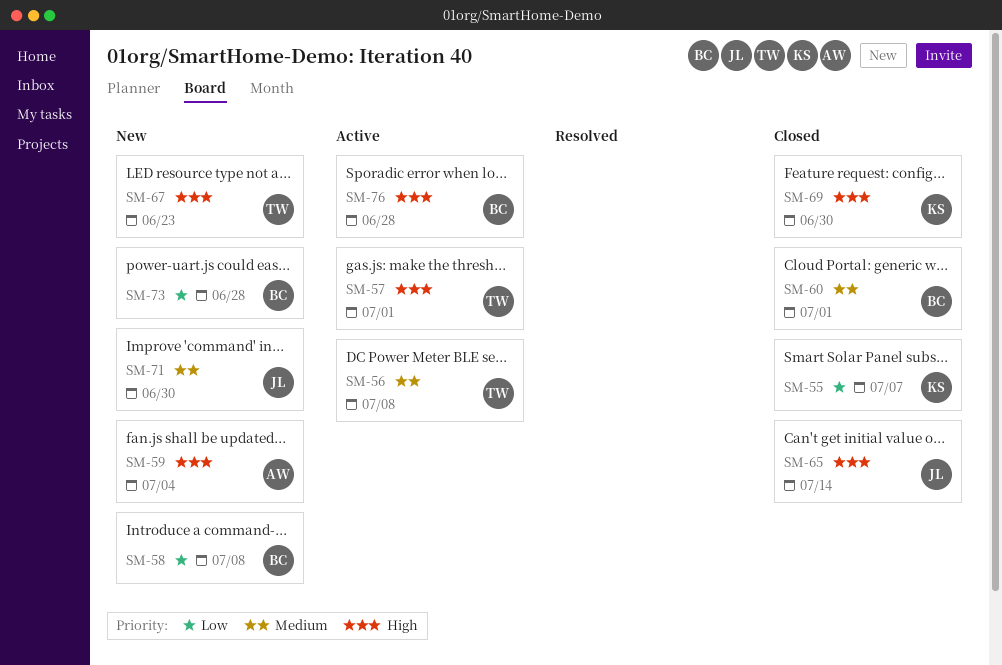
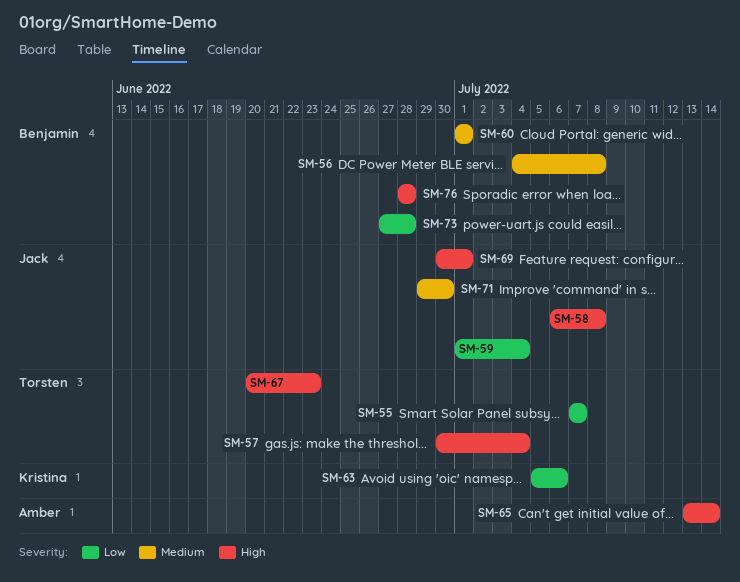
SM-55, owner: Kristina -> Torsten
SM-56, owner: Torsten -> Benjamin
SM-57, due: Jul 1 -> Jul 4
SM-58, owner: Benjamin -> Jack
SM-58, priority: Low -> High
SM-59, owner: Amber -> Jack
SM-59, priority: High -> Low
SM-63: none -> present
SM-65, owner: Jack -> Amber
SM-69, owner: Kristina -> Jack
SM-69, due: Jun 30 -> Jul 1

